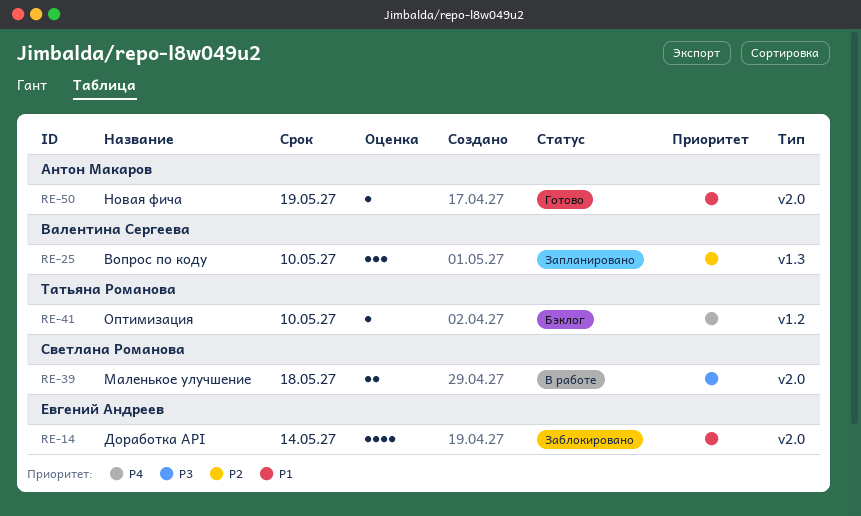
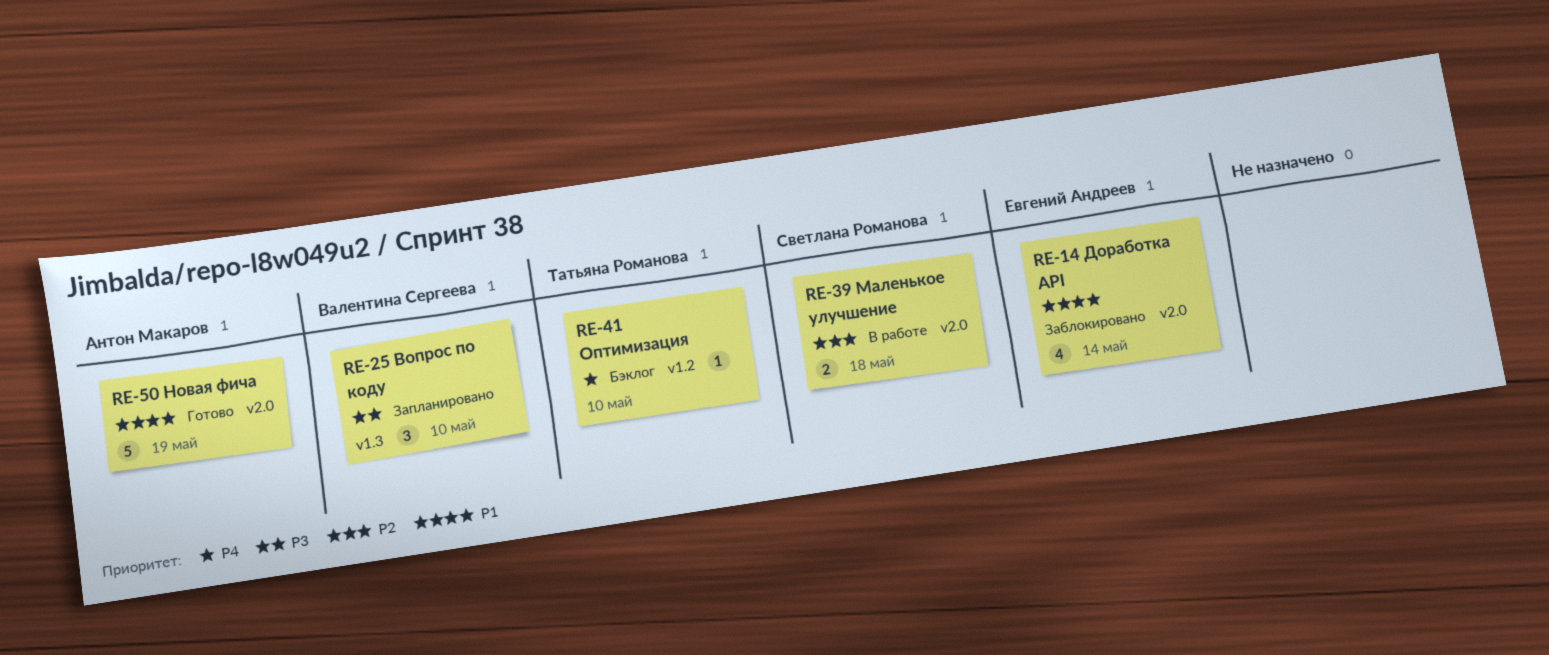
RE-25, priority: P2 -> P3
RE-39, priority: P3 -> P2
RE-50, estimate: 1 -> 5

